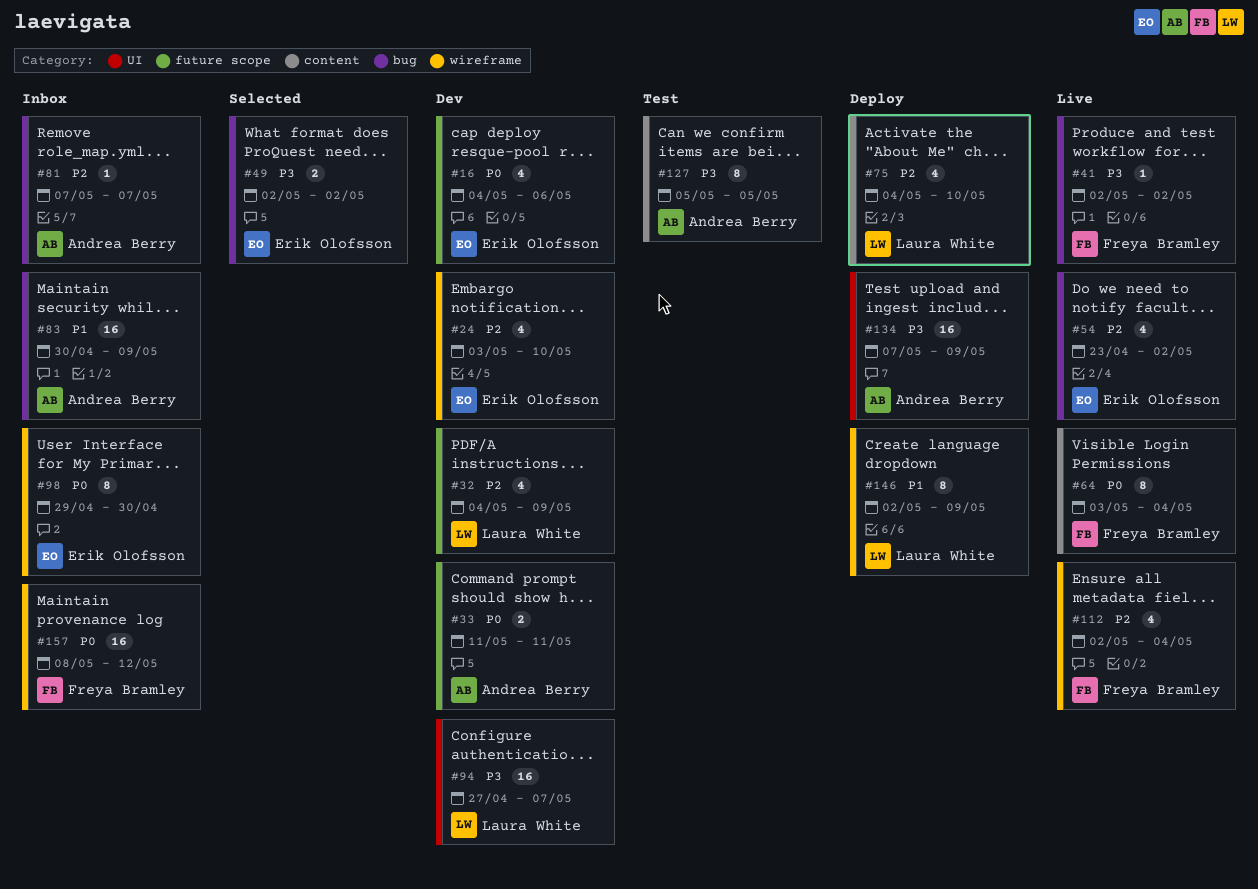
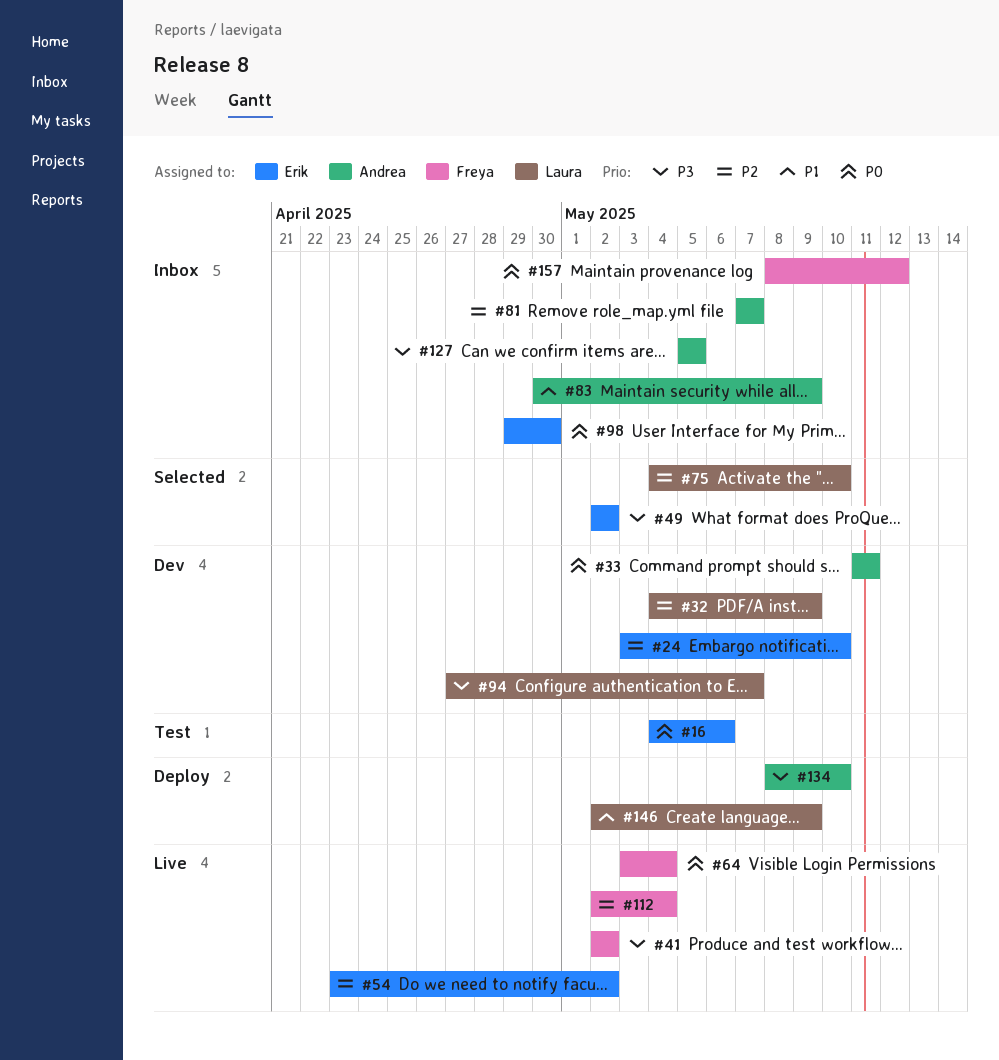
#16, status: Dev -> Test
#75, status: Deploy -> Selected
#127, status: Test -> Inbox
#134, start: May 7 -> May 8
#134, due: May 9 -> May 10

